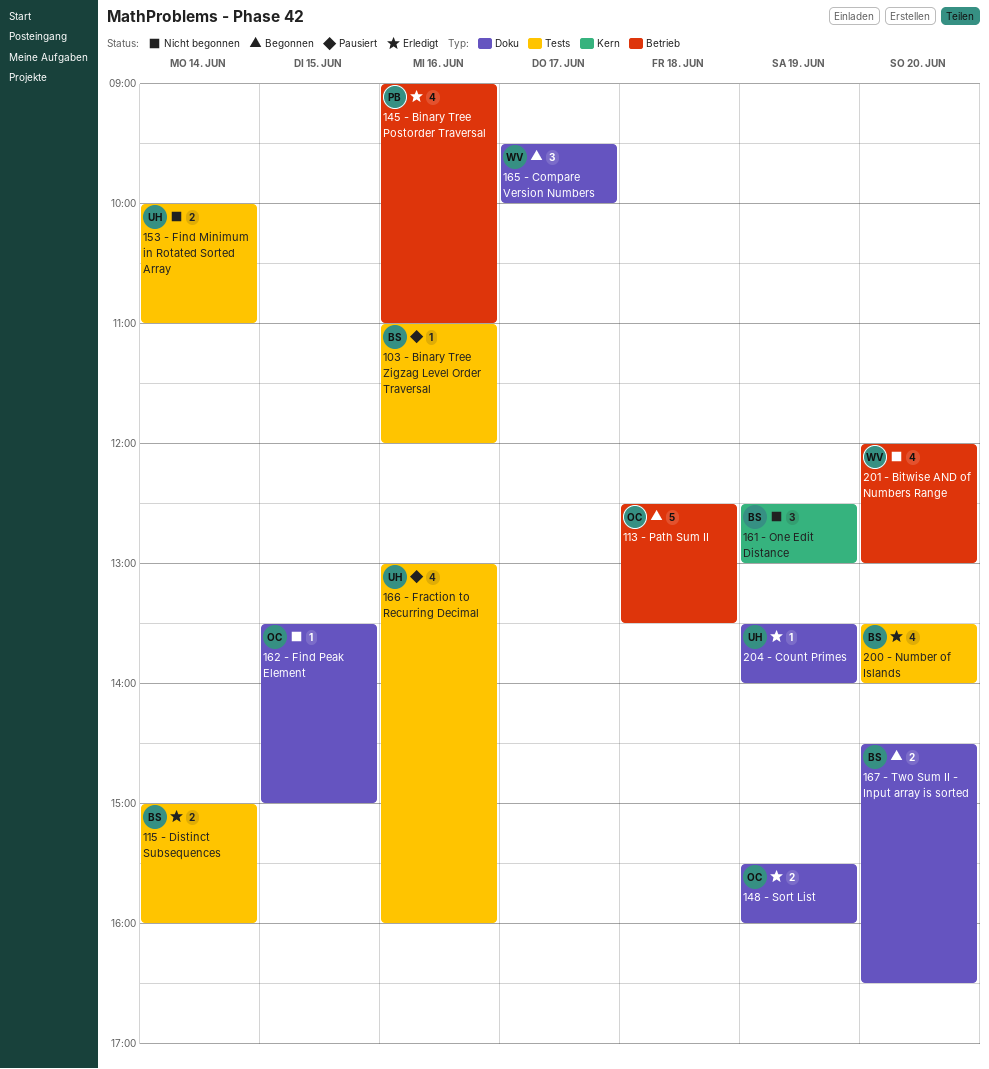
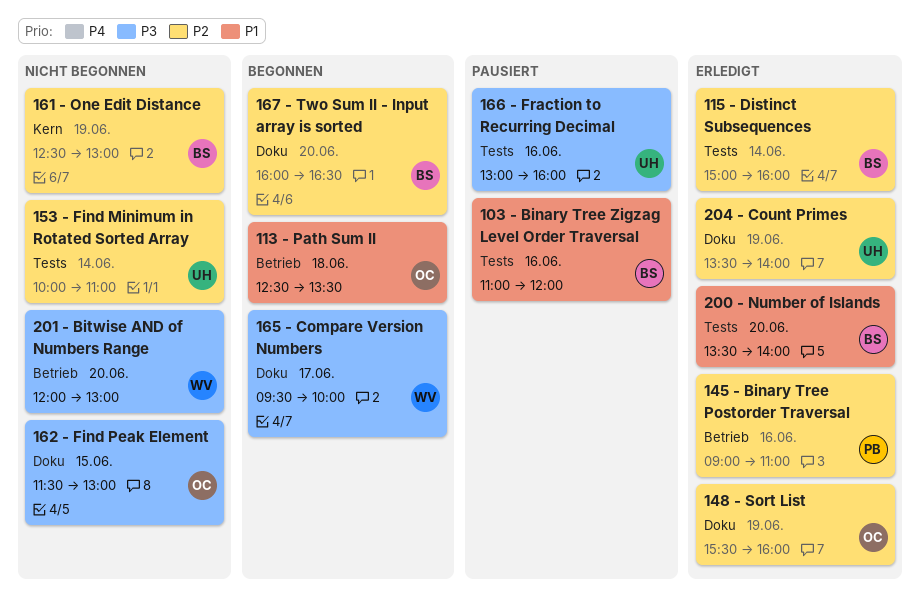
162 - Find Peak Element, begins: 13:30 -> 11:30
162 - Find Peak Element, ends: 15:00 -> 13:00
167 - Two Sum II - Input array is sorted, begins: 14:30 -> 16:00

